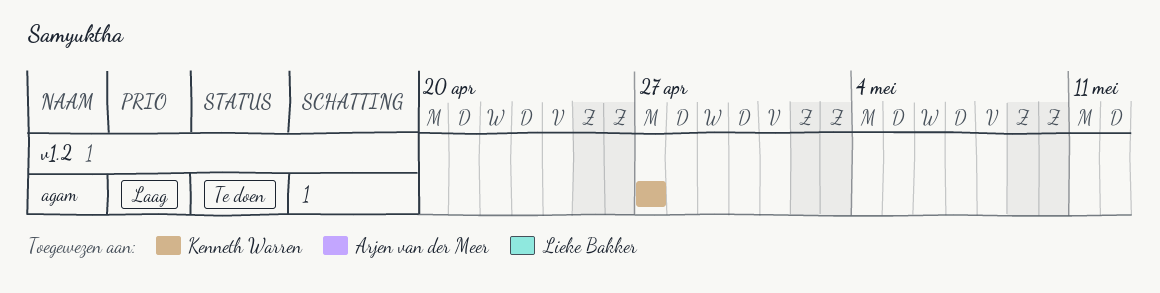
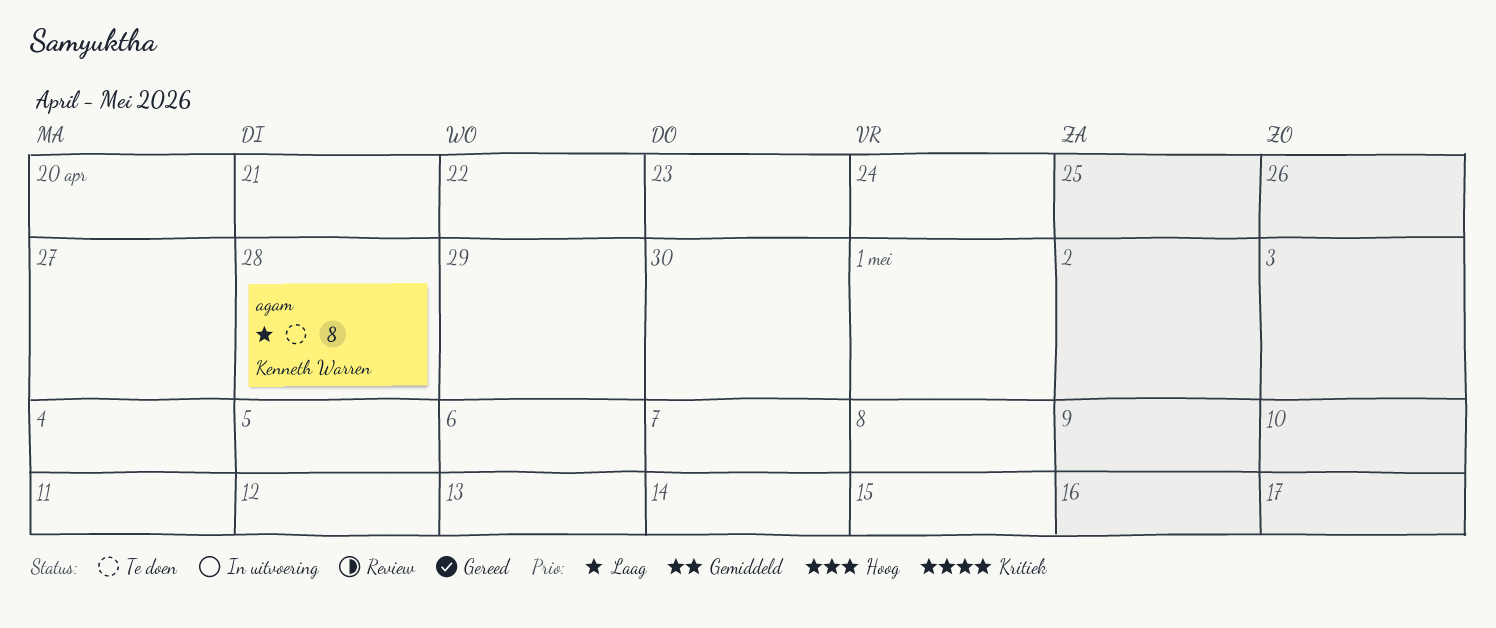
agam, estimate: 1 -> 8
agam, due: Apr 27 -> Apr 28

